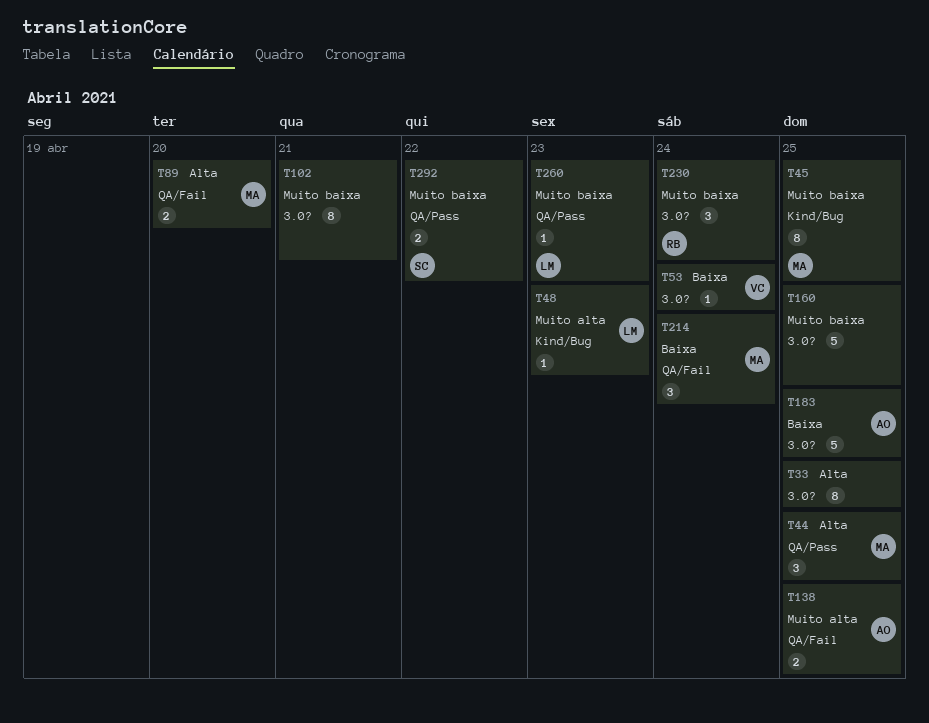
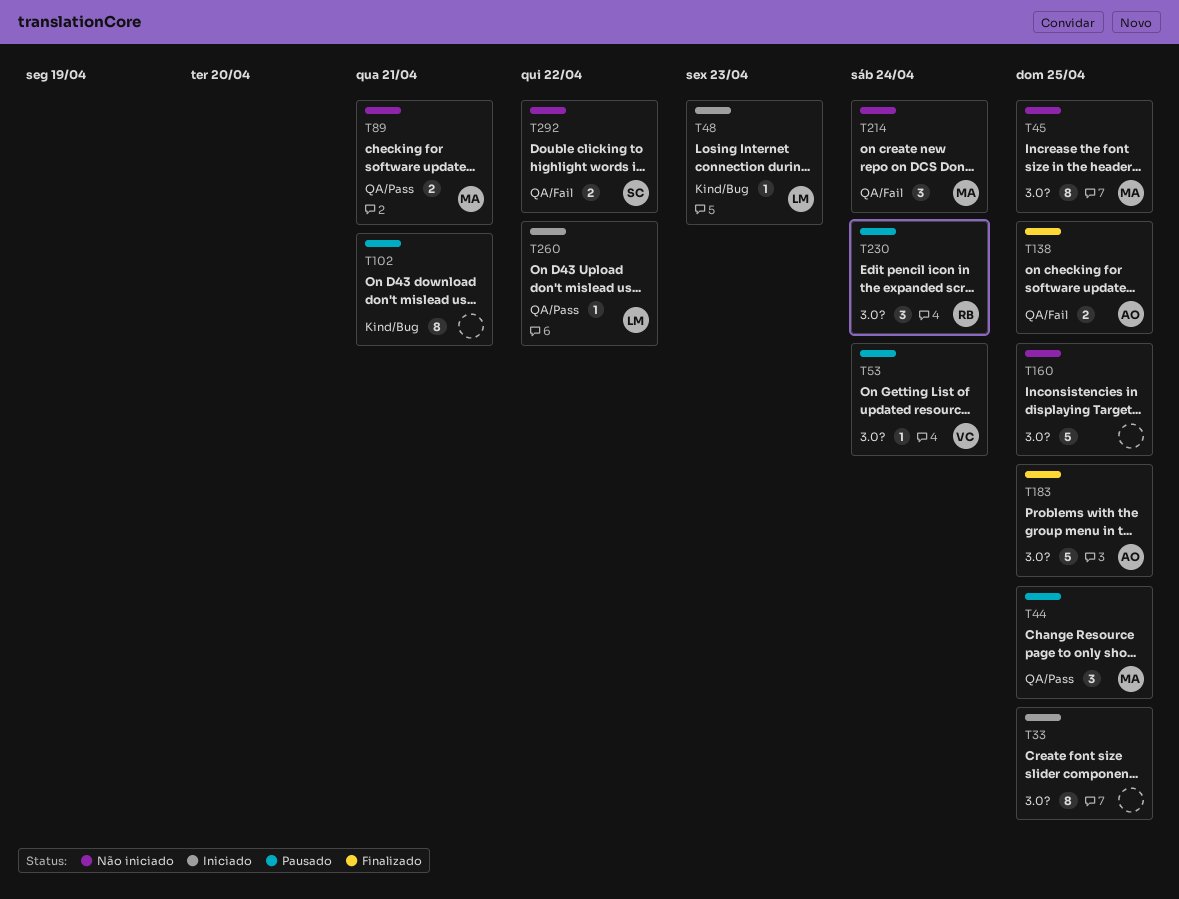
T45, label: Kind/Bug -> 3.0?
T89, label: QA/Fail -> QA/Pass
T89, due: Apr 20 -> Apr 21
T102, label: 3.0? -> Kind/Bug
T260, due: Apr 23 -> Apr 22
T292, label: QA/Pass -> QA/Fail

